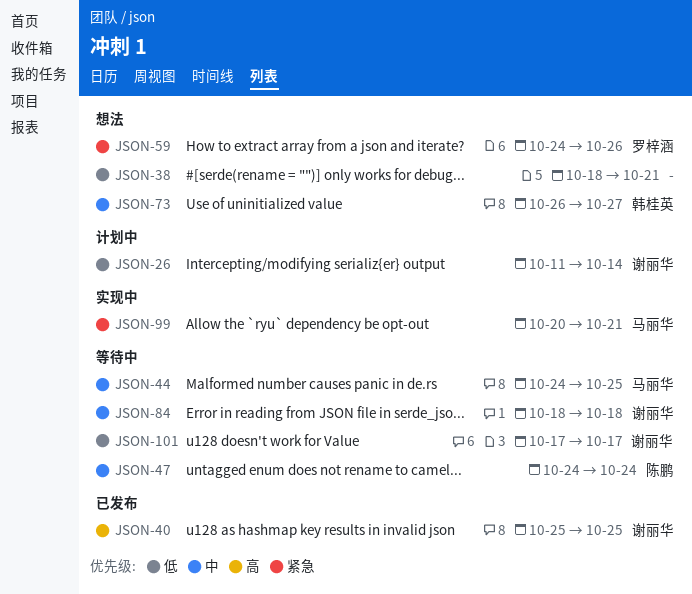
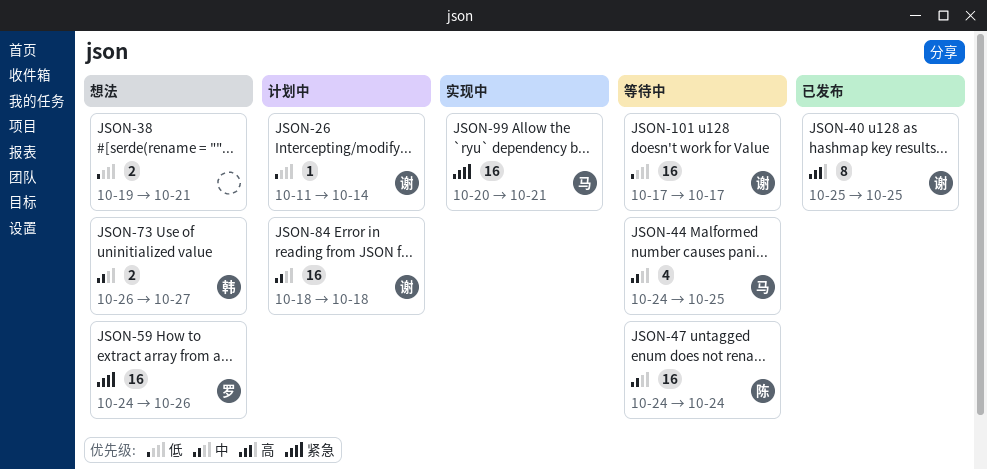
JSON-38, start: Oct 18 -> Oct 19
JSON-84, status: 等待中 -> 计划中

